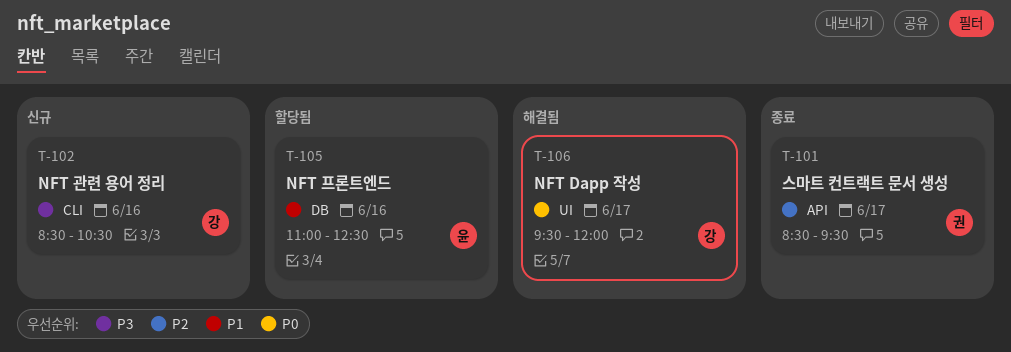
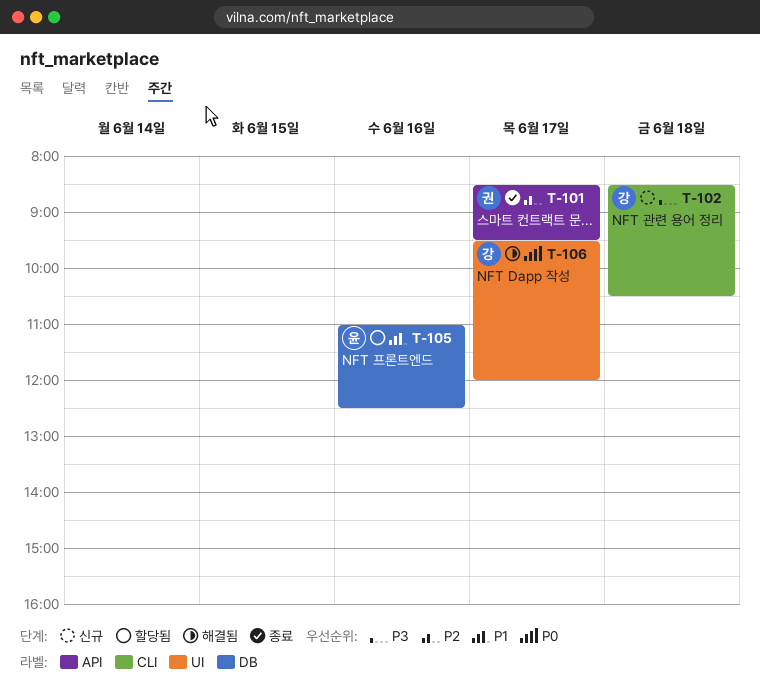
T-102, day: Jun 16 -> Jun 18

